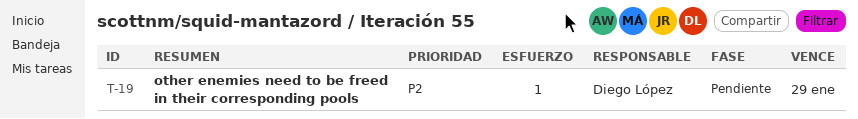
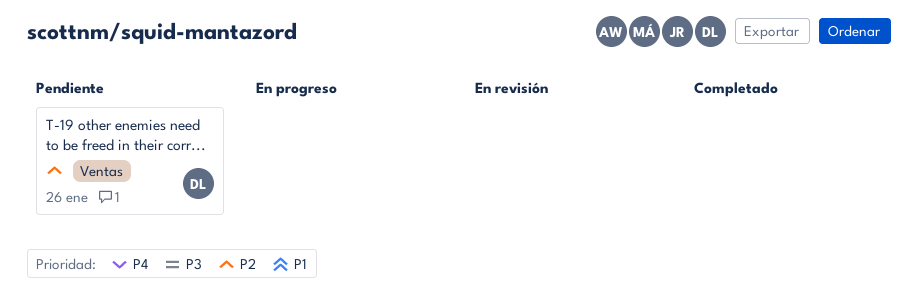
T-19, due: Jan 29 -> Jan 26

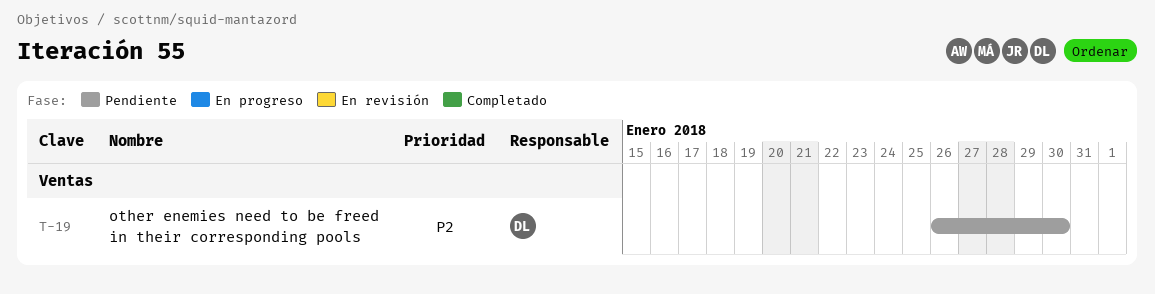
T-19, due: Jan 26 -> Jan 30

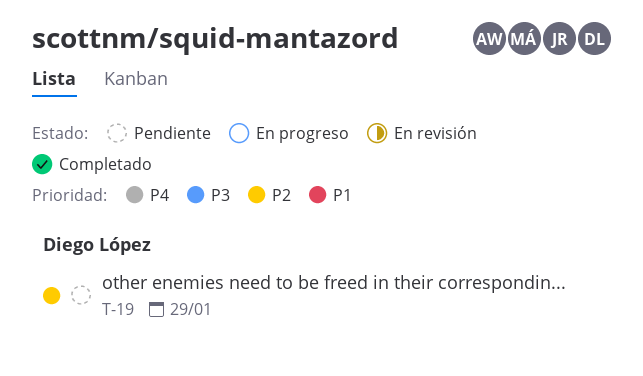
T-19, due: Jan 30 -> Jan 29

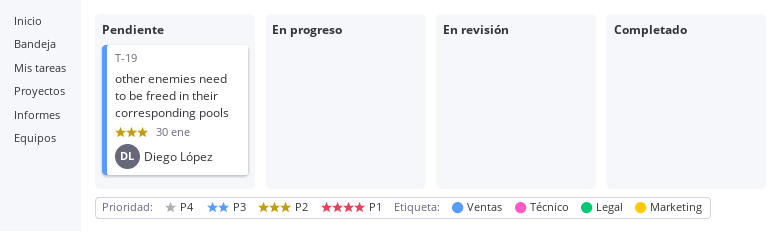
T-19, due: Jan 29 -> Jan 30

